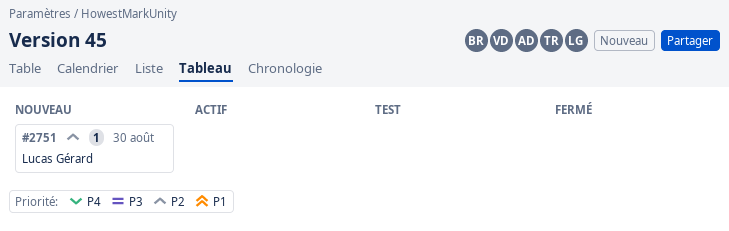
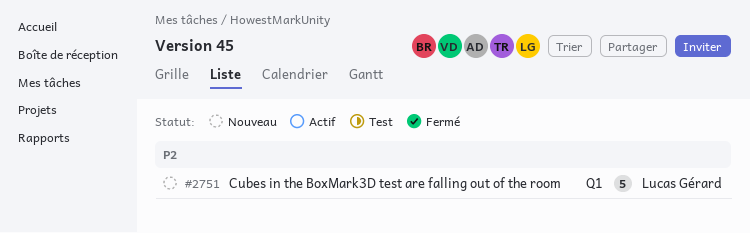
#2751, estimate: 1 -> 5

